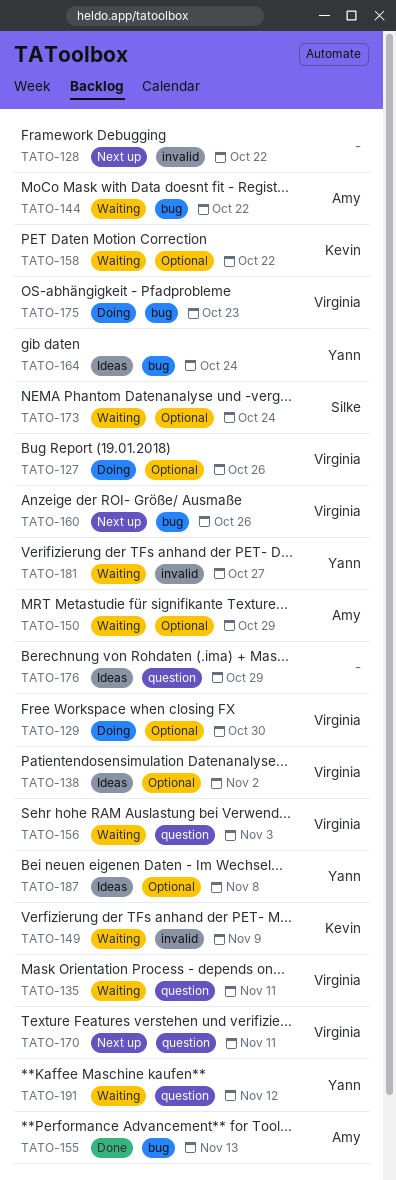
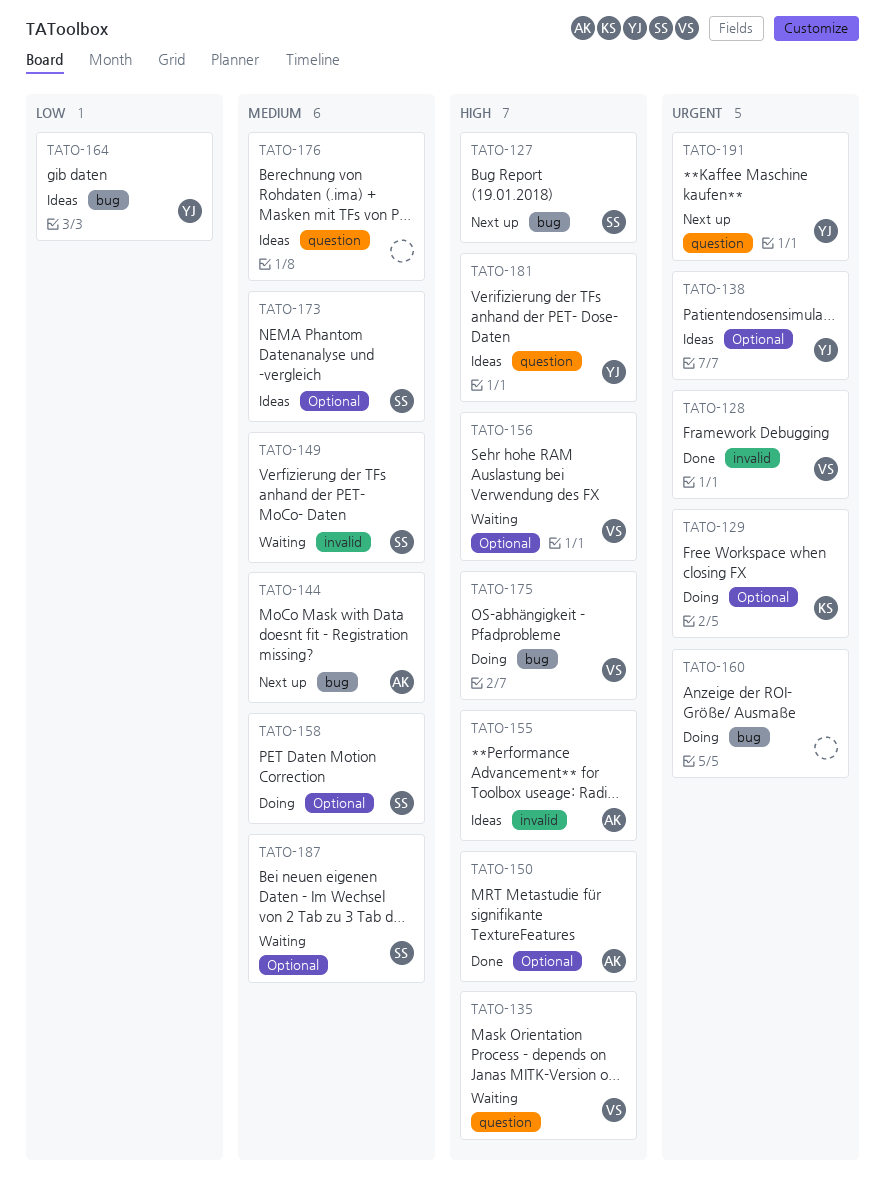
TATO-127, status: Doing -> Next up
TATO-127, owner: Virginia -> Silke
TATO-127, label: Optional -> bug
TATO-128, status: Next up -> Done
TATO-128, owner: none -> Virginia
TATO-129, owner: Virginia -> Kevin
TATO-138, owner: Virginia -> Yann
TATO-144, status: Waiting -> Next up
TATO-149, owner: Kevin -> Silke
TATO-150, status: Waiting -> Done
TATO-155, status: Done -> Ideas
TATO-155, label: bug -> invalid
TATO-156, label: question -> Optional
TATO-158, status: Waiting -> Doing
TATO-158, owner: Kevin -> Silke
TATO-160, status: Next up -> Doing
TATO-160, owner: Virginia -> none
TATO-170: present -> none
TATO-173, status: Waiting -> Ideas
TATO-181, status: Waiting -> Ideas
TATO-181, label: invalid -> question
TATO-187, status: Ideas -> Waiting
TATO-187, owner: Yann -> Silke
TATO-191, status: Waiting -> Next up

